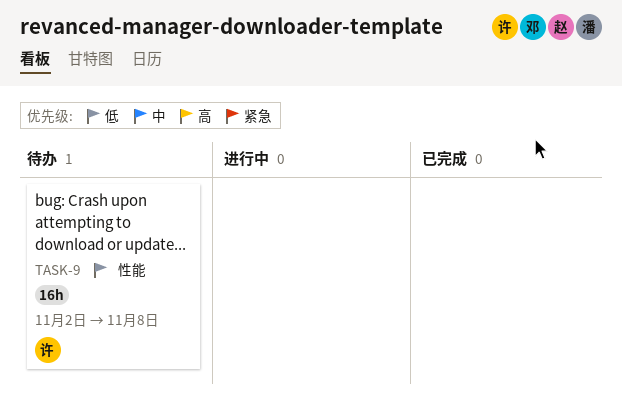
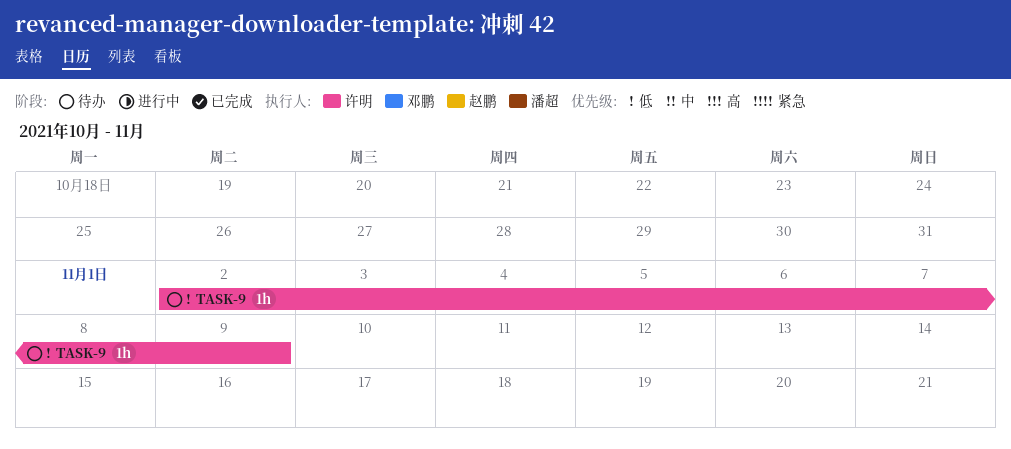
TASK-9, estimate: 16h -> 1h
TASK-9, due: Nov 8 -> Nov 9

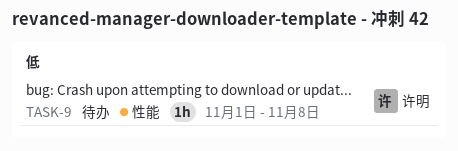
TASK-9, start: Nov 2 -> Nov 1
TASK-9, due: Nov 9 -> Nov 8

